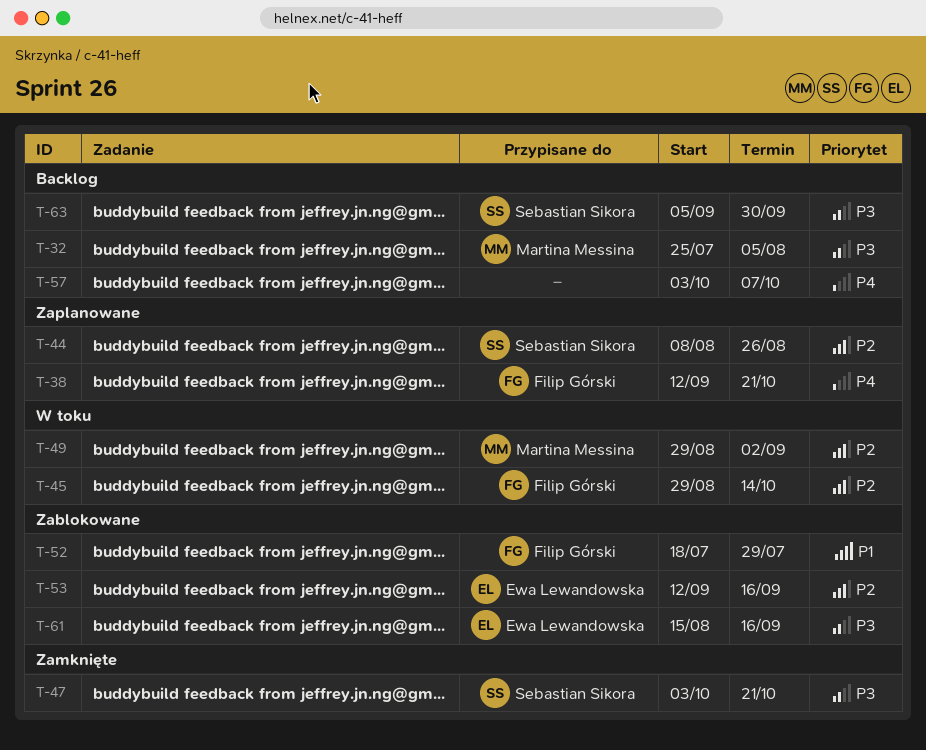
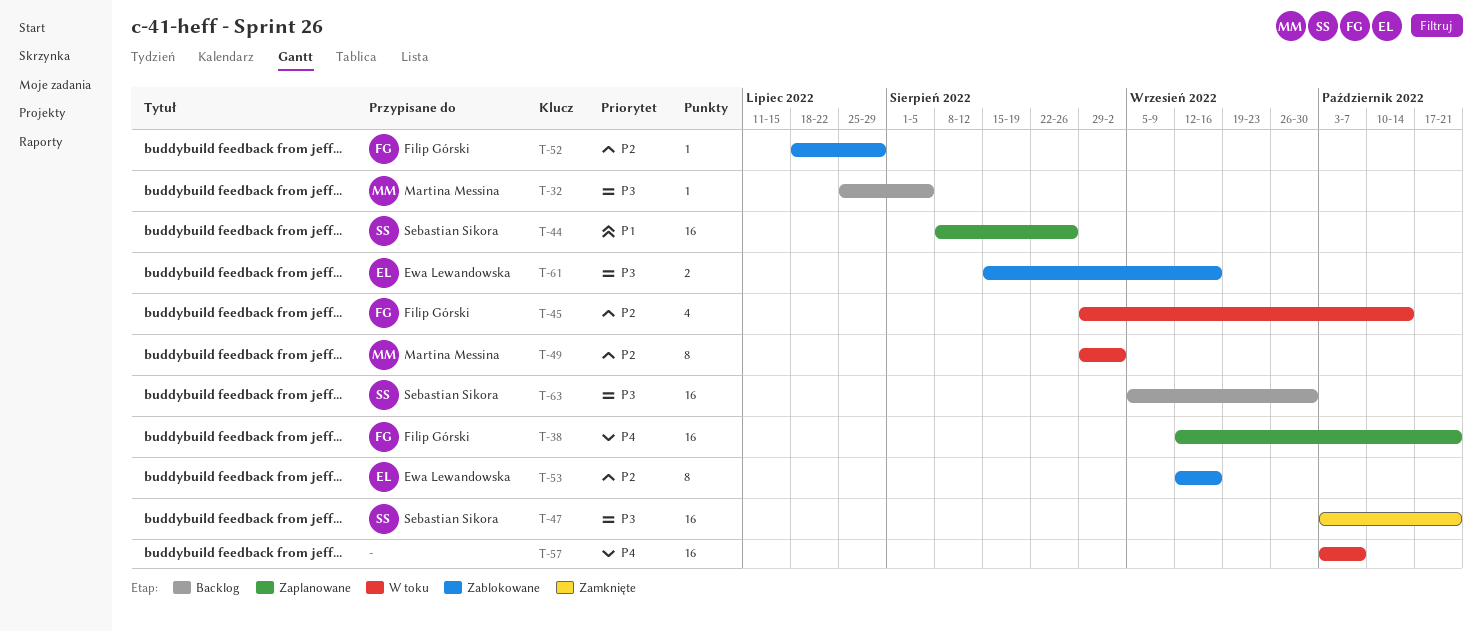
T-44, priority: P2 -> P1
T-52, priority: P1 -> P2
T-57, status: Backlog -> W toku

